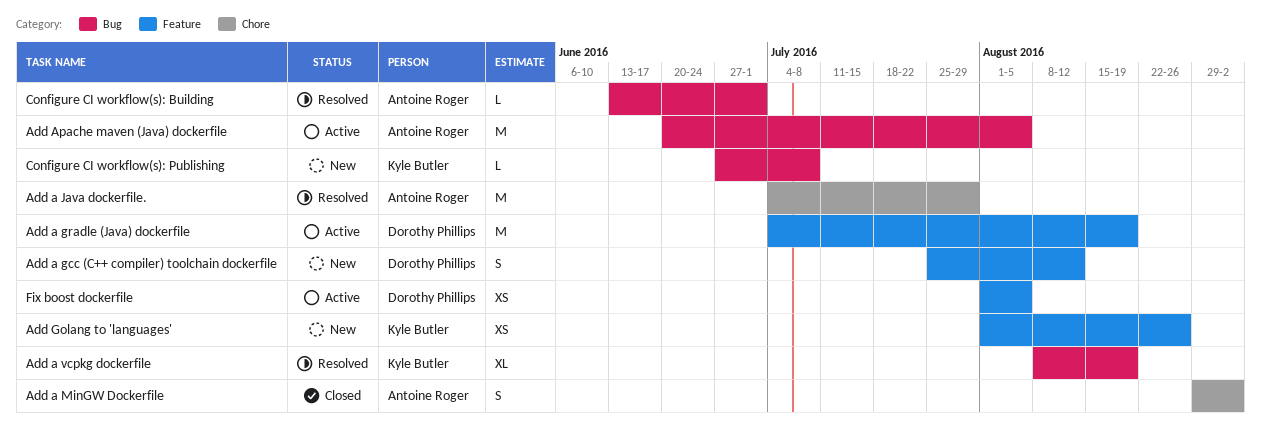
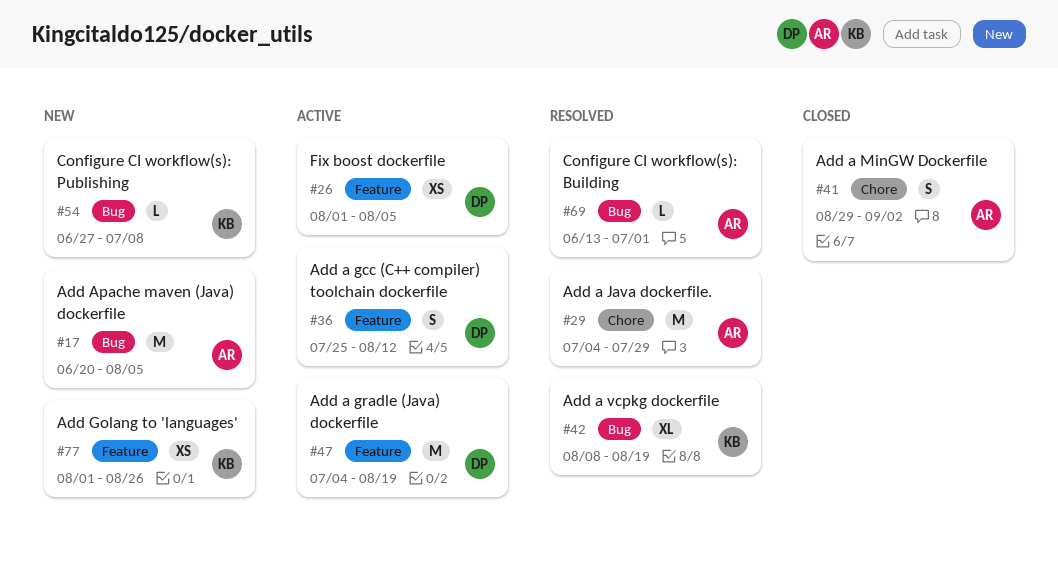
Add a gcc (C++ compiler) toolchain dockerfile, status: New -> Active
Add Apache maven (Java) dockerfile, status: Active -> New

